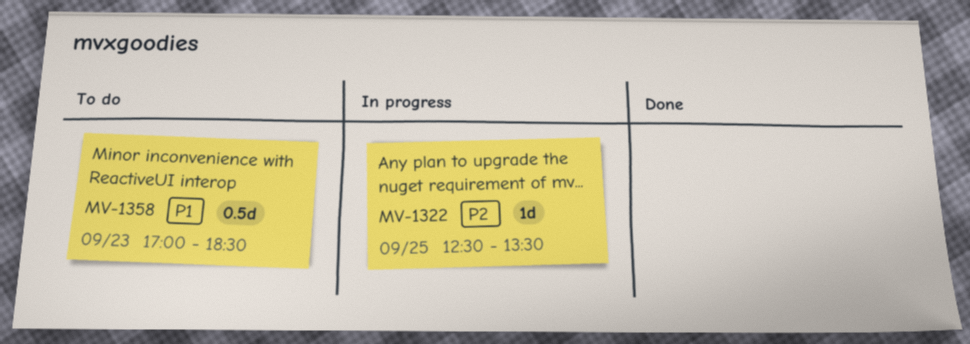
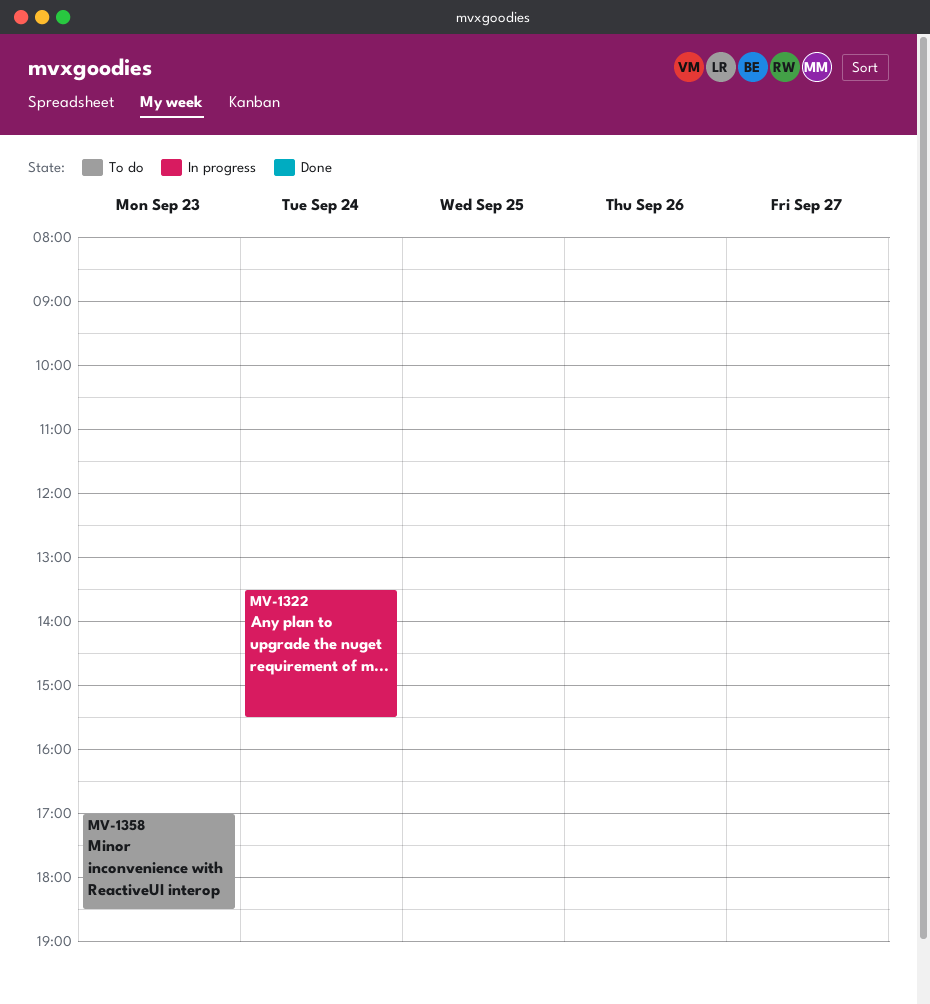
MV-1322, day: Sep 25 -> Sep 24
MV-1322, begins: 12:30 -> 13:30
MV-1322, ends: 13:30 -> 15:30

